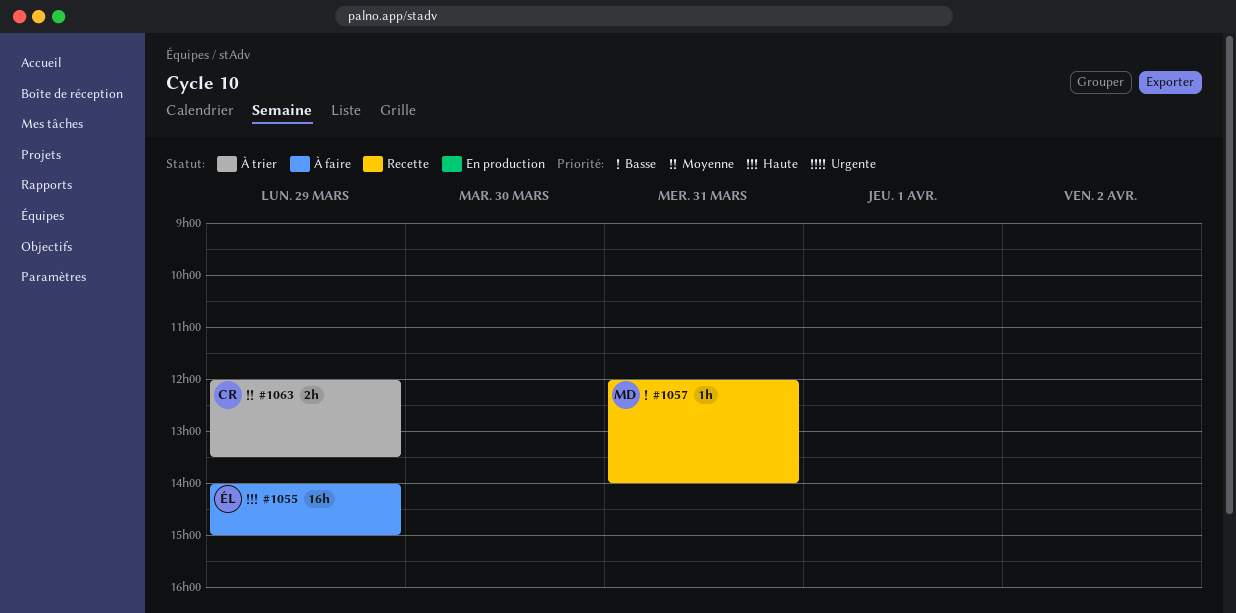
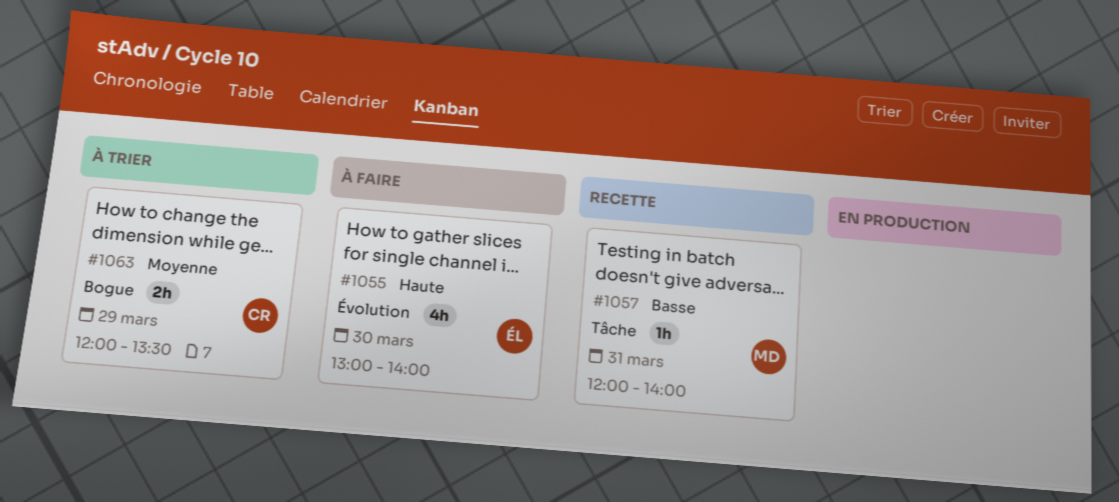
#1055, estimate: 16h -> 4h
#1055, day: Mar 29 -> Mar 30
#1055, begins: 14:00 -> 13:00
#1055, ends: 15:00 -> 14:00

